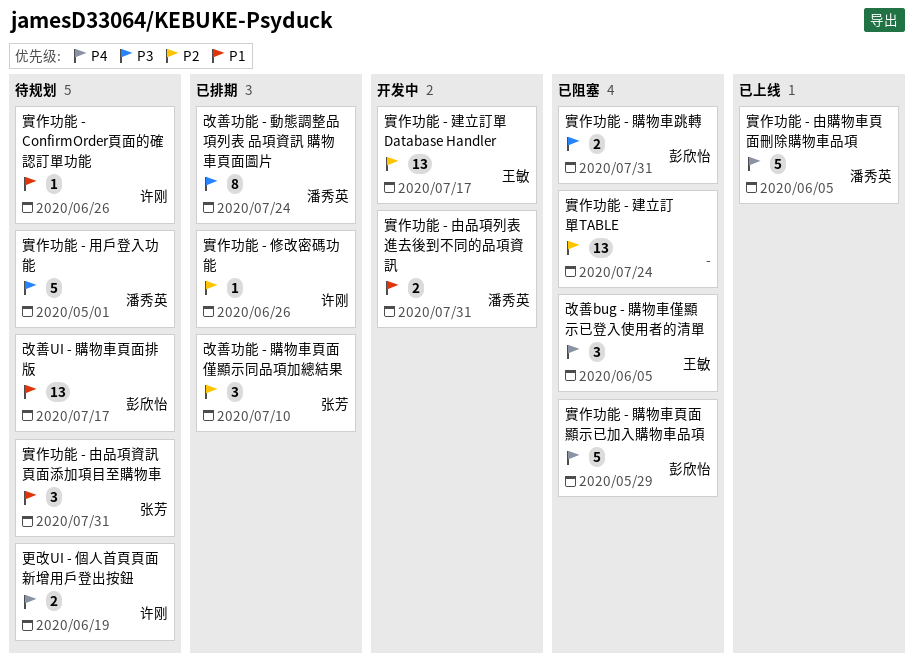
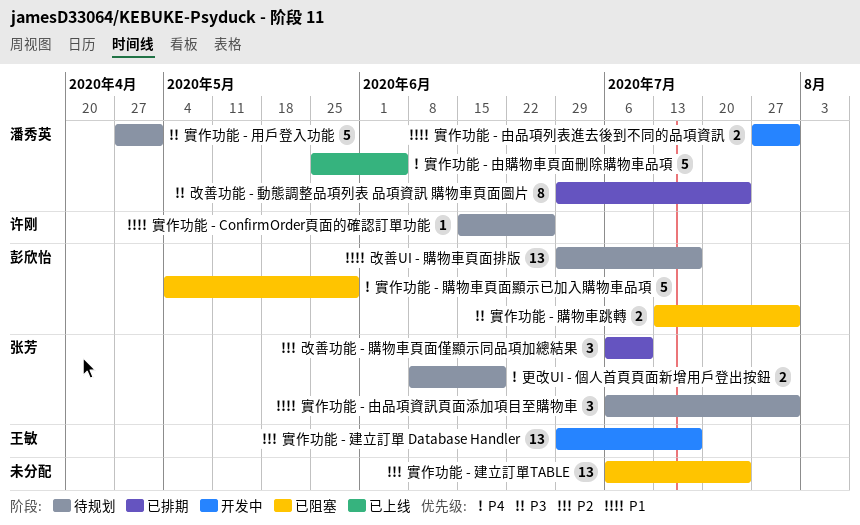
實作功能 - 修改密碼功能: present -> none
改善bug - 購物車僅顯示已登入使用者的清單: present -> none
更改UI - 個人首頁頁面新增用戶登出按鈕, owner: 许刚 -> 张芳

